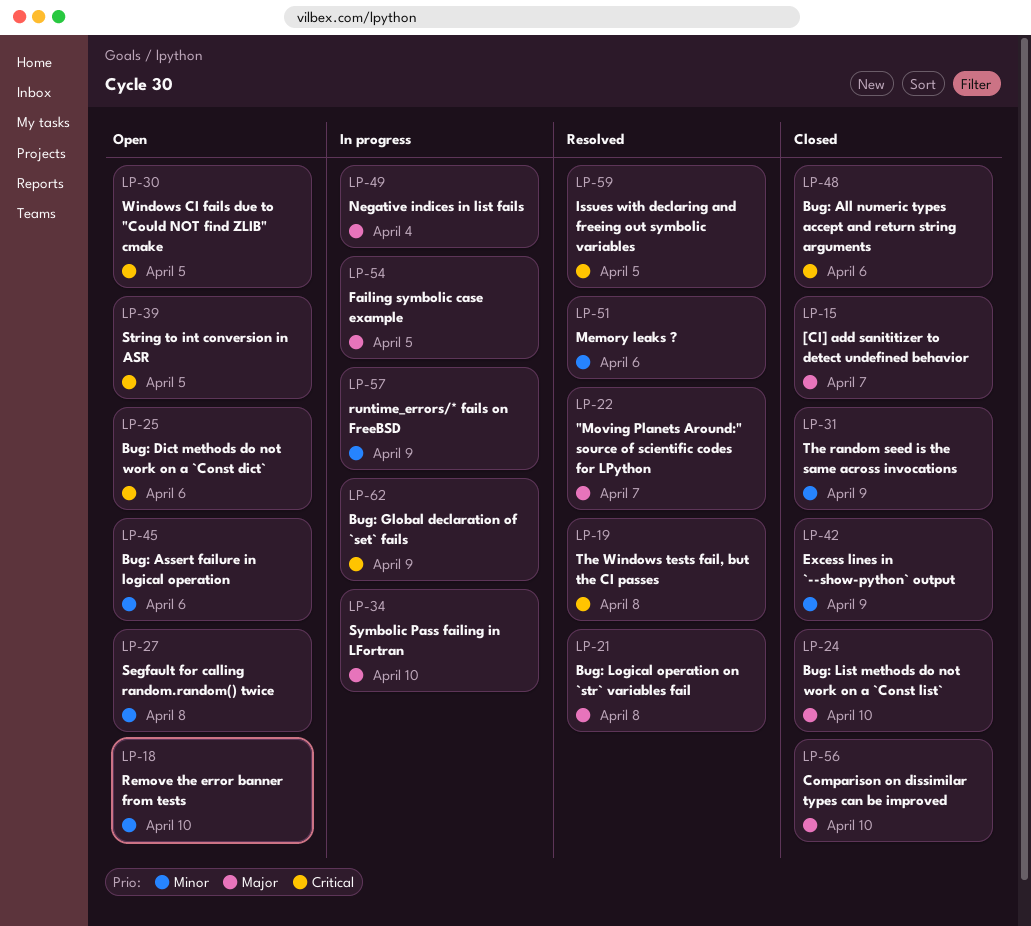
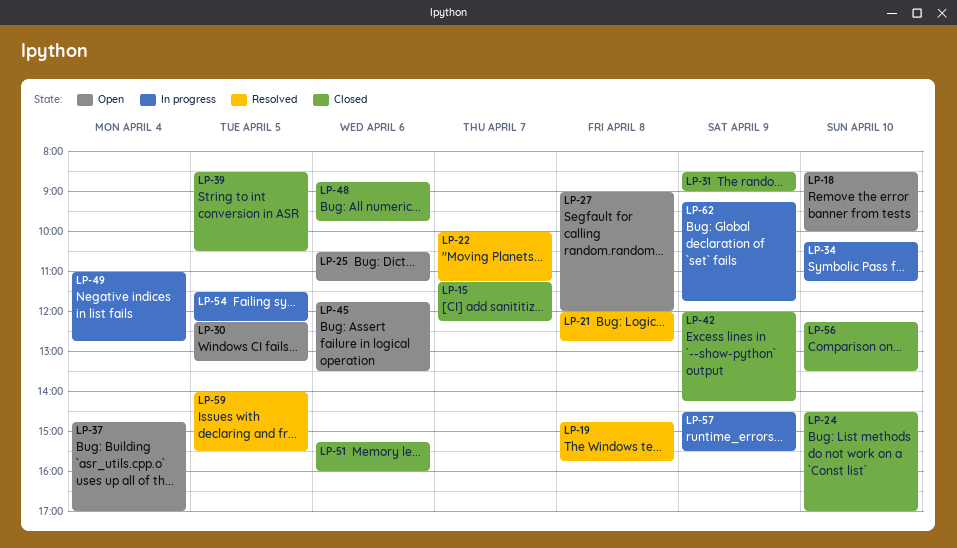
LP-37: none -> present
LP-39, status: Open -> Closed
LP-51, status: Resolved -> Closed

